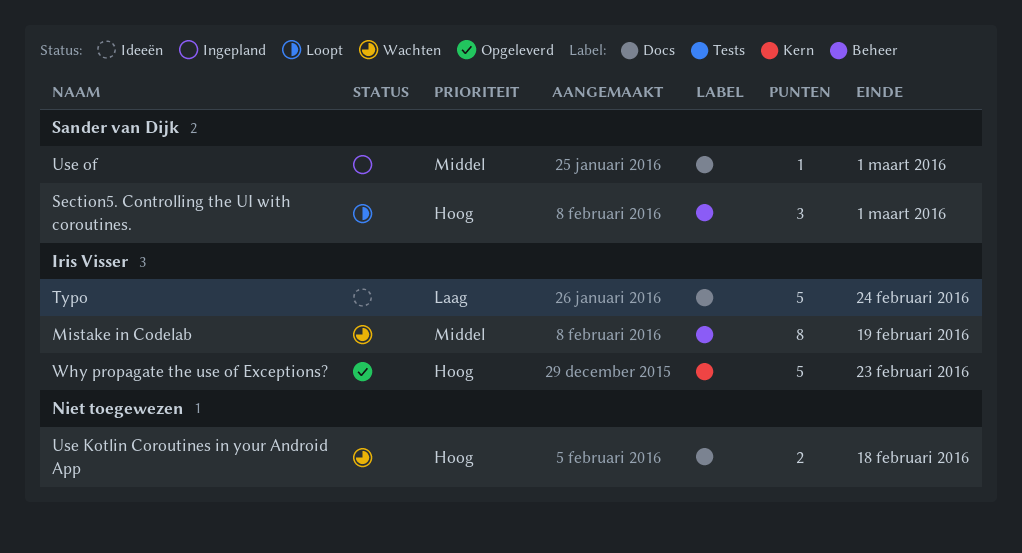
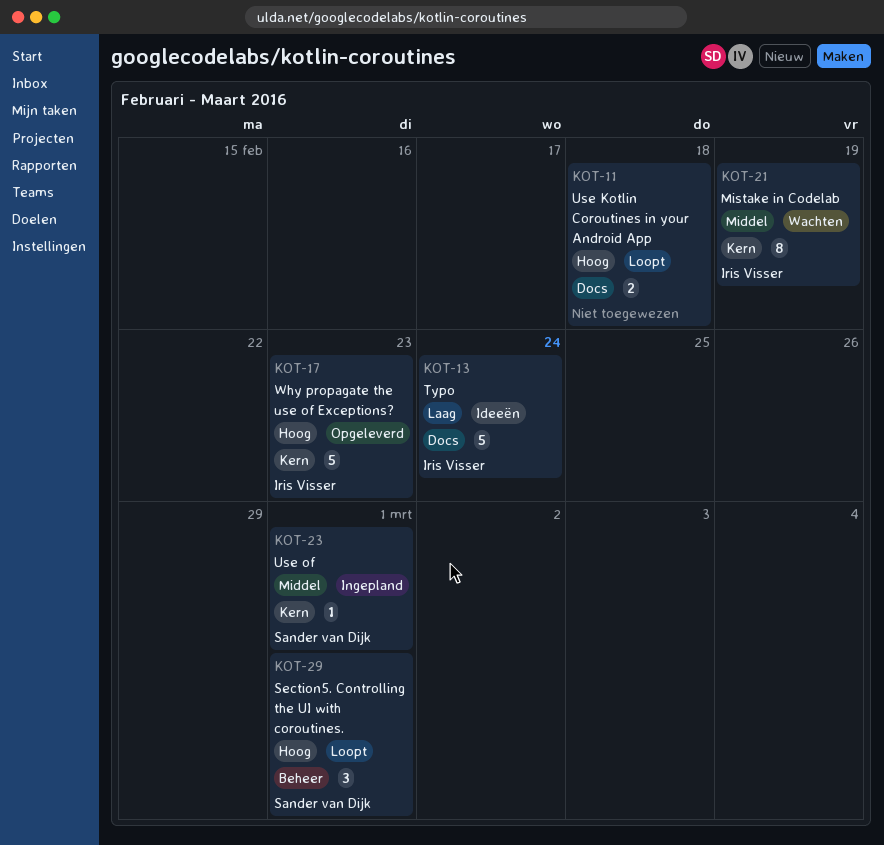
Mistake in Codelab, label: Beheer -> Kern
Use Kotlin Coroutines in your Android App, status: Wachten -> Loopt
Use of, label: Docs -> Kern

